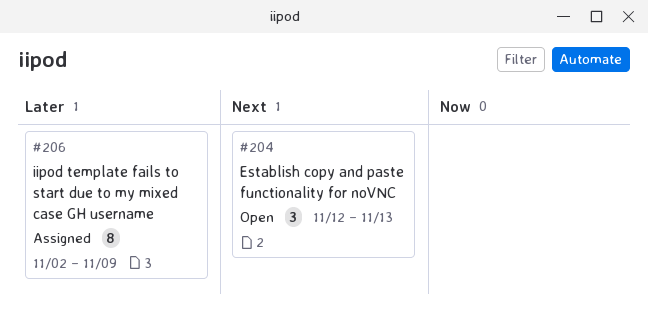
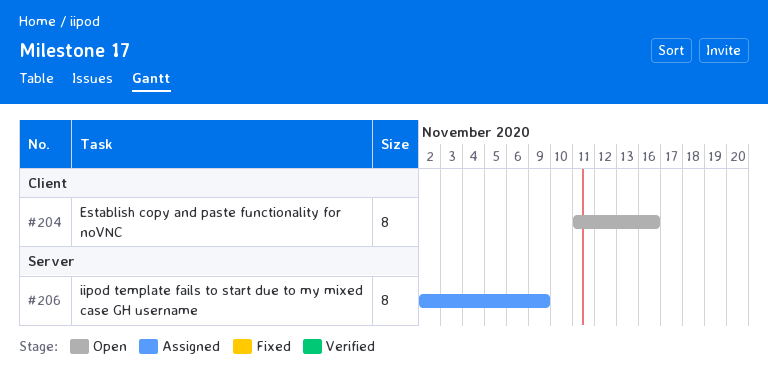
#204, estimate: 3 -> 8
#204, start: Nov 12 -> Nov 11
#204, due: Nov 13 -> Nov 16

